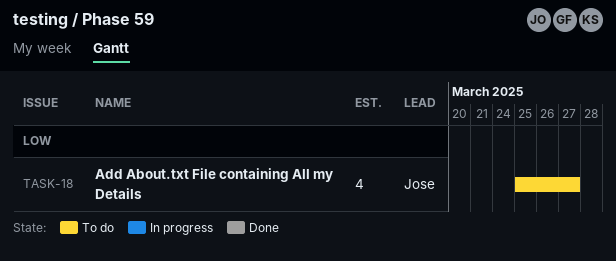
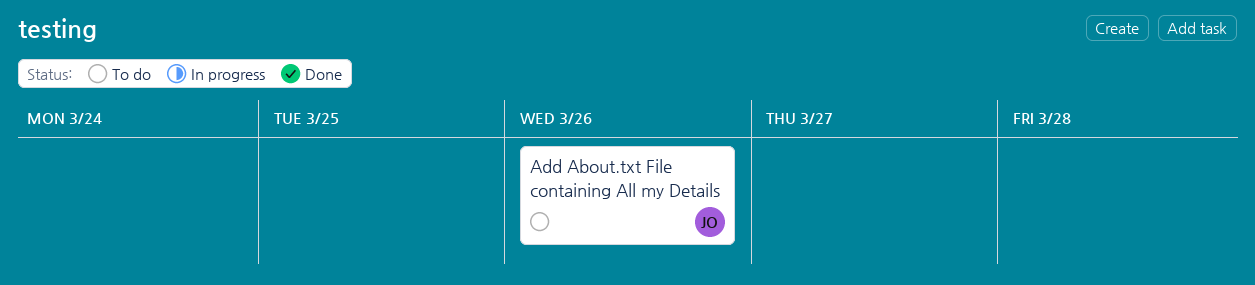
Add About.txt File containing All my Details, due: Mar 27 -> Mar 26

